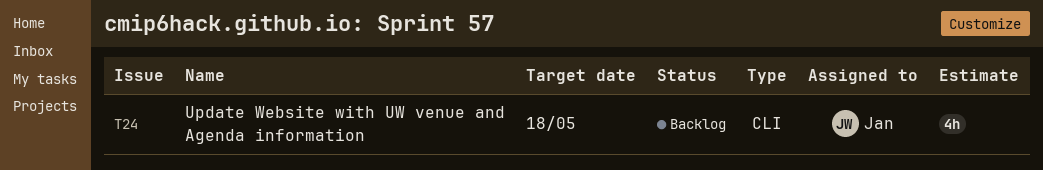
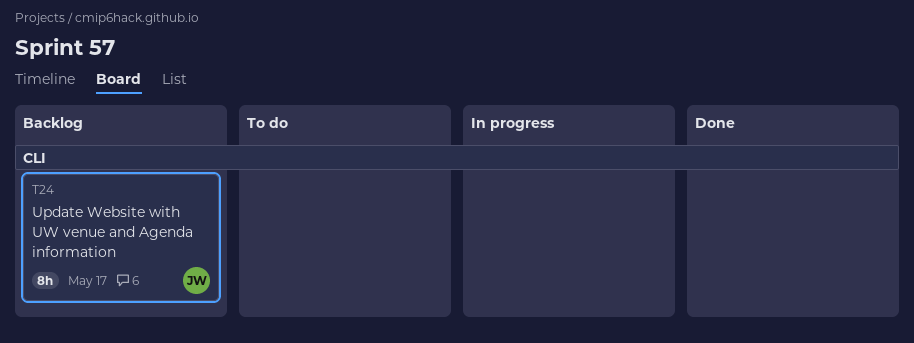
T24, estimate: 4h -> 8h
T24, due: May 18 -> May 17

